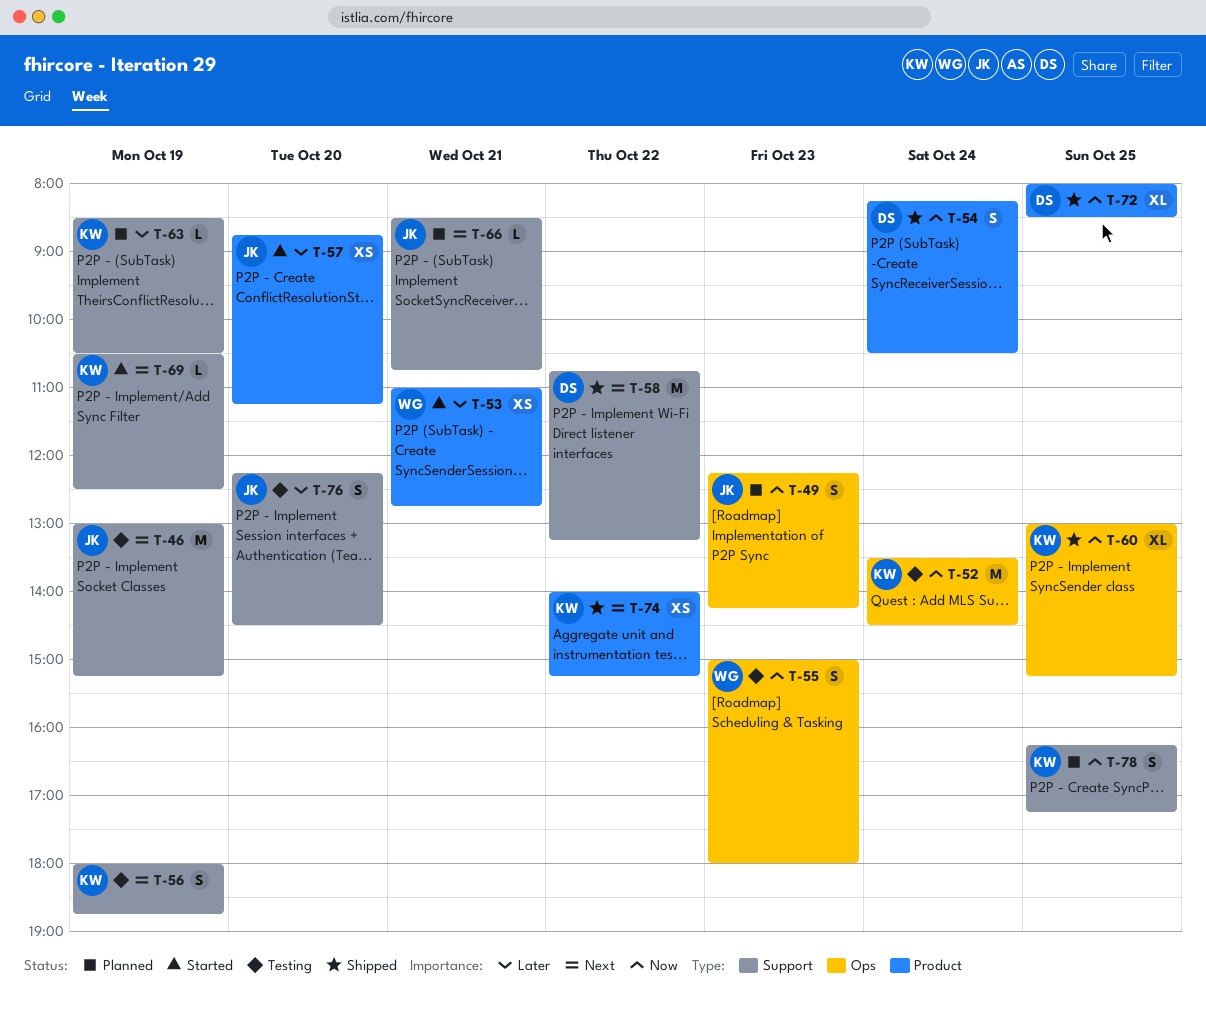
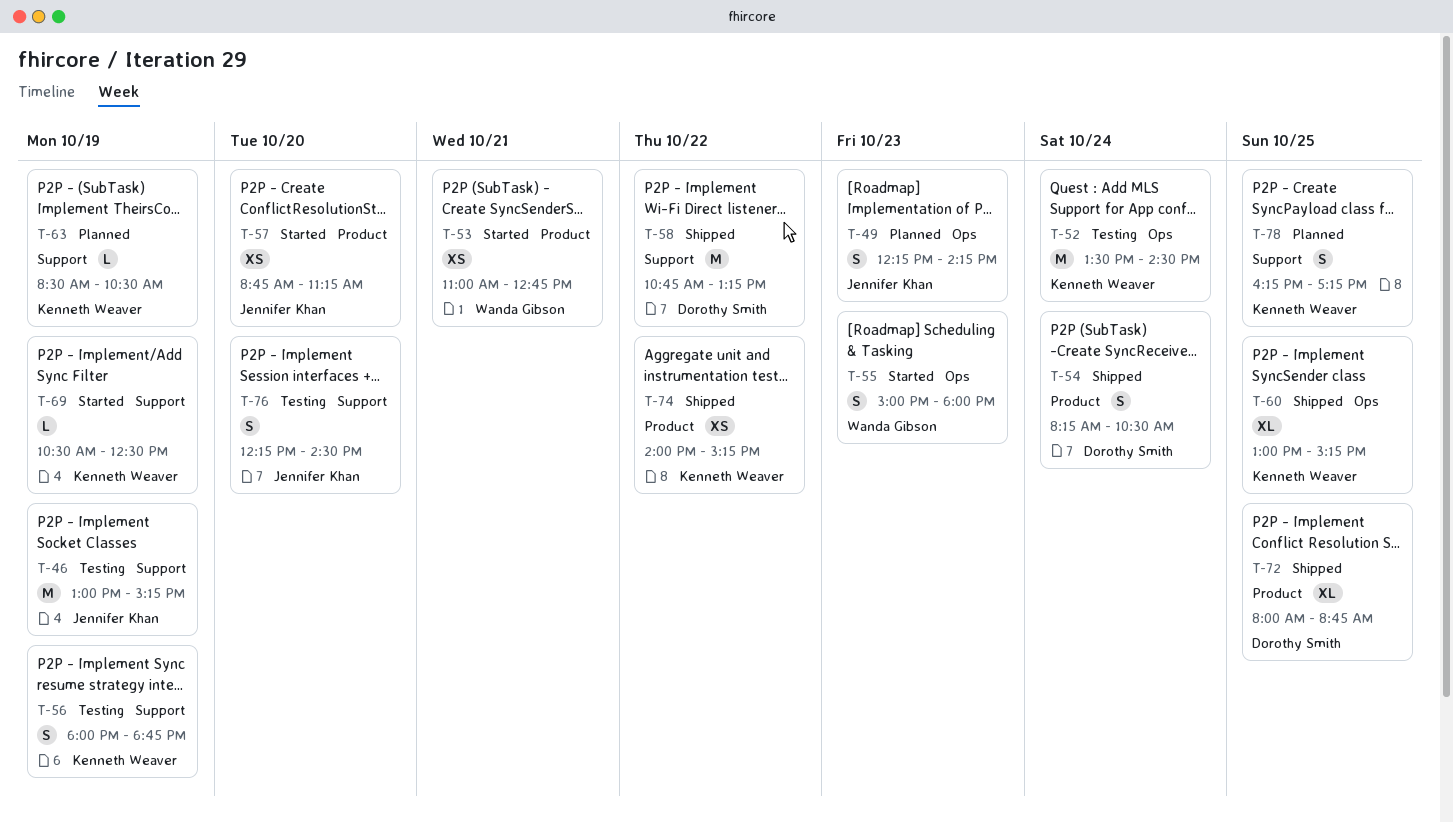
T-55, status: Testing -> Started
T-66: present -> none
T-72, ends: 08:30 -> 08:45

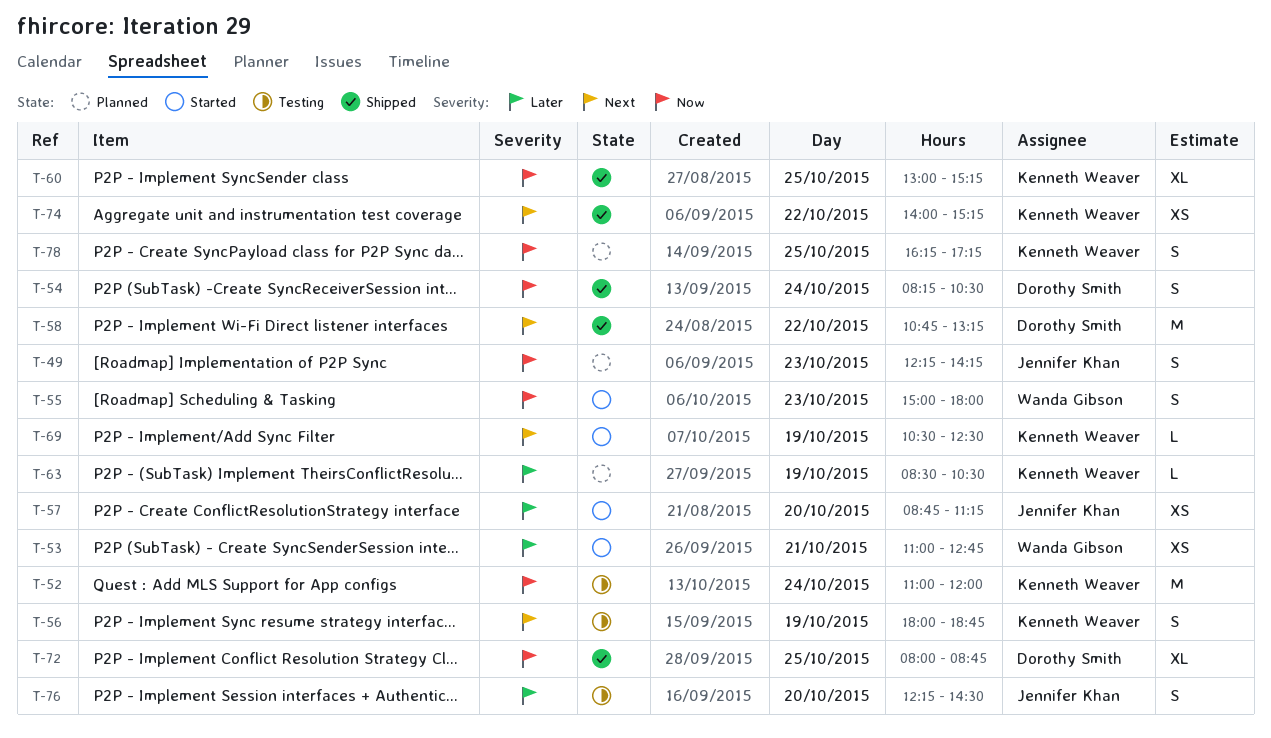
T-46: present -> none
T-52, begins: 13:30 -> 11:00
T-52, ends: 14:30 -> 12:00

